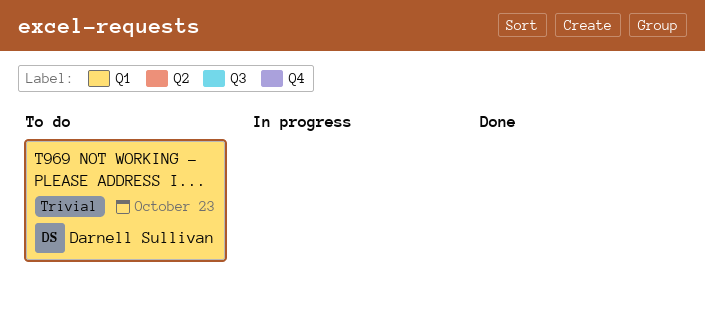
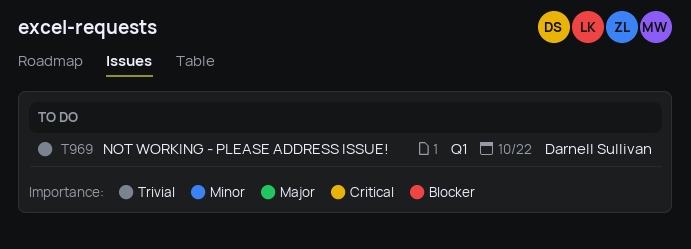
T969, due: Oct 23 -> Oct 22

